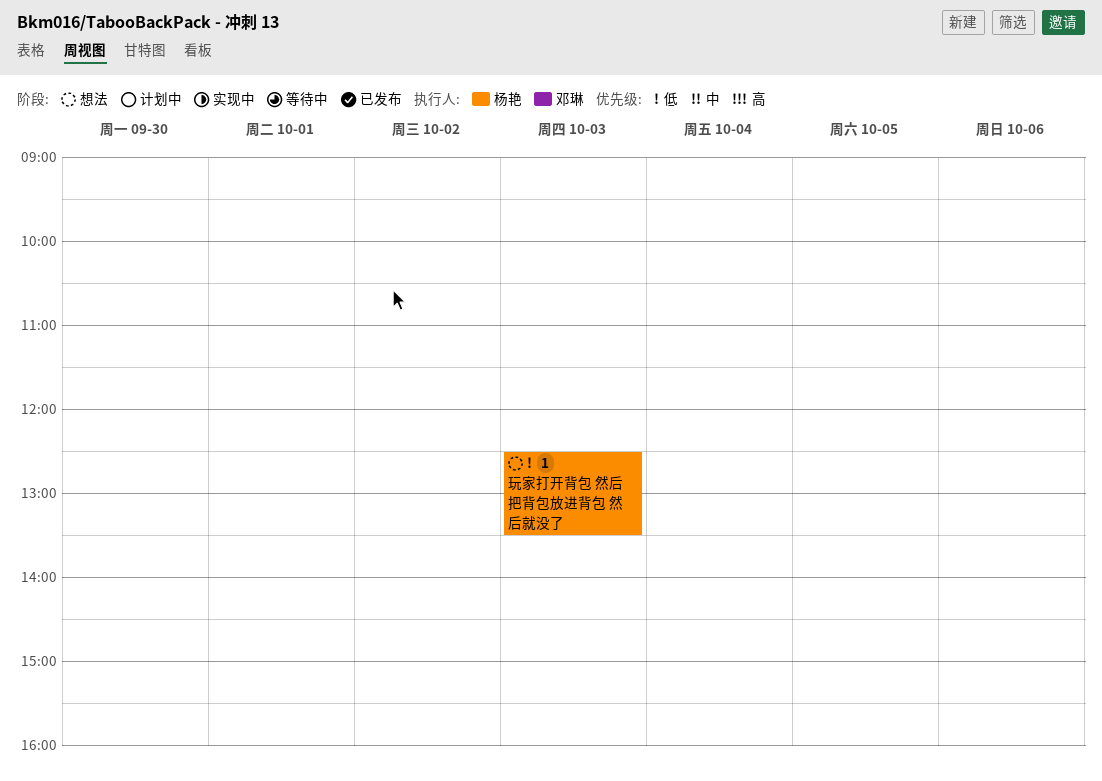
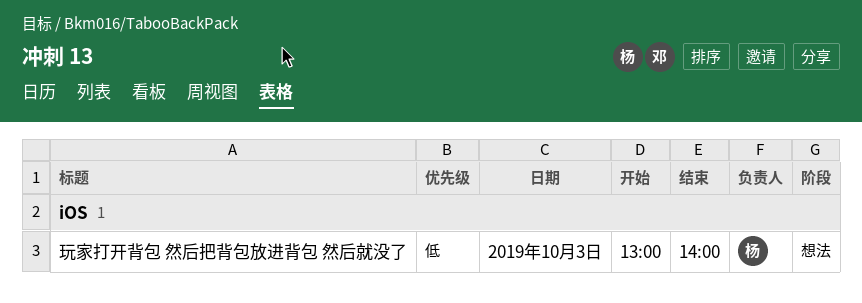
玩家打开背包 然后把背包放进背包 然后就没了, begins: 12:30 -> 13:00
玩家打开背包 然后把背包放进背包 然后就没了, ends: 13:30 -> 14:00

